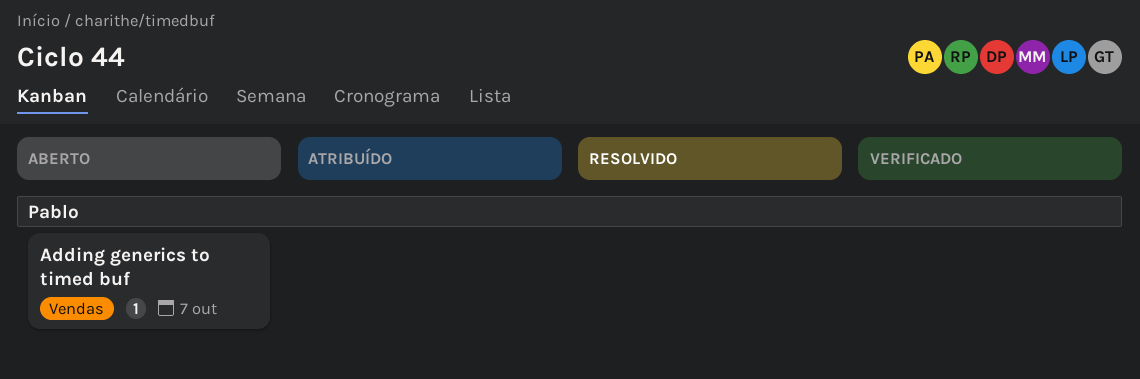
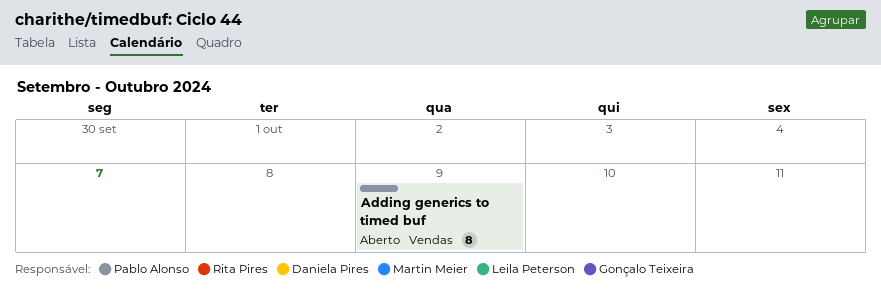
Adding generics to timed buf, estimate: 1 -> 8
Adding generics to timed buf, due: Oct 7 -> Oct 9

